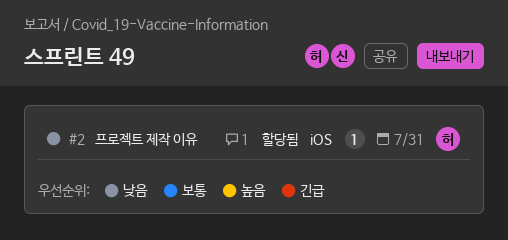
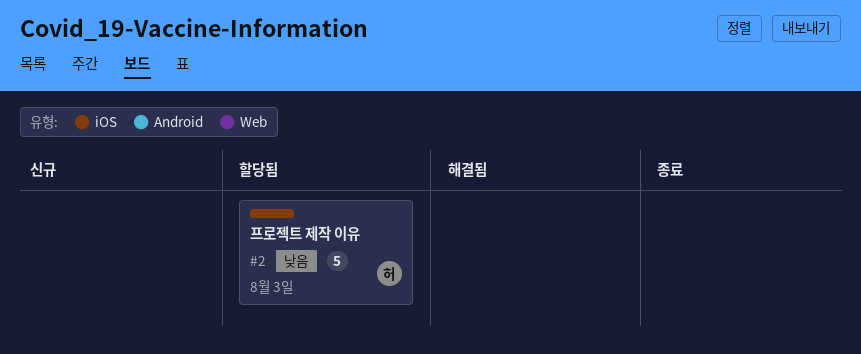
#2, estimate: 1 -> 5
#2, due: Jul 31 -> Aug 3

